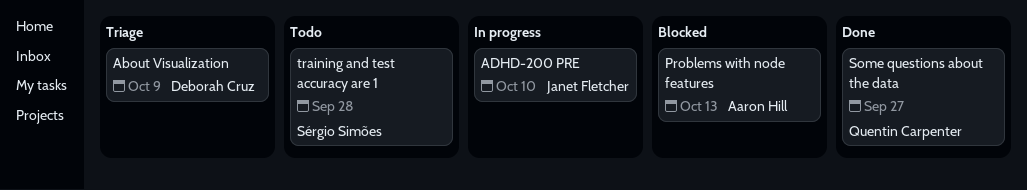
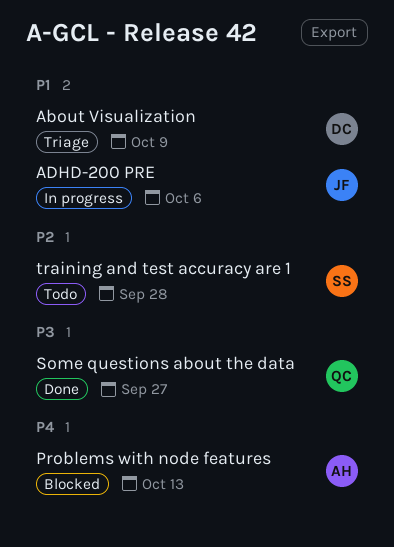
ADHD-200 PRE, due: Oct 10 -> Oct 6

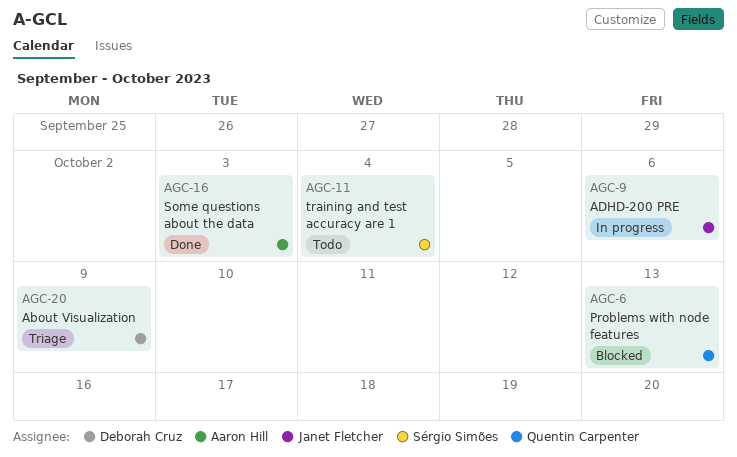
Problems with node features, owner: Aaron Hill -> Quentin Carpenter
Some questions about the data, owner: Quentin Carpenter -> Aaron Hill
Some questions about the data, due: Sep 27 -> Oct 3
training and test accuracy are 1, due: Sep 28 -> Oct 4

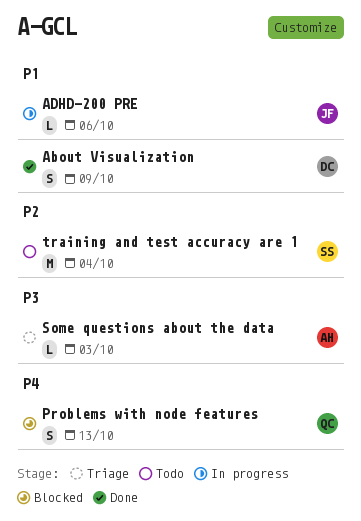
About Visualization, status: Triage -> Done
Some questions about the data, status: Done -> Triage

